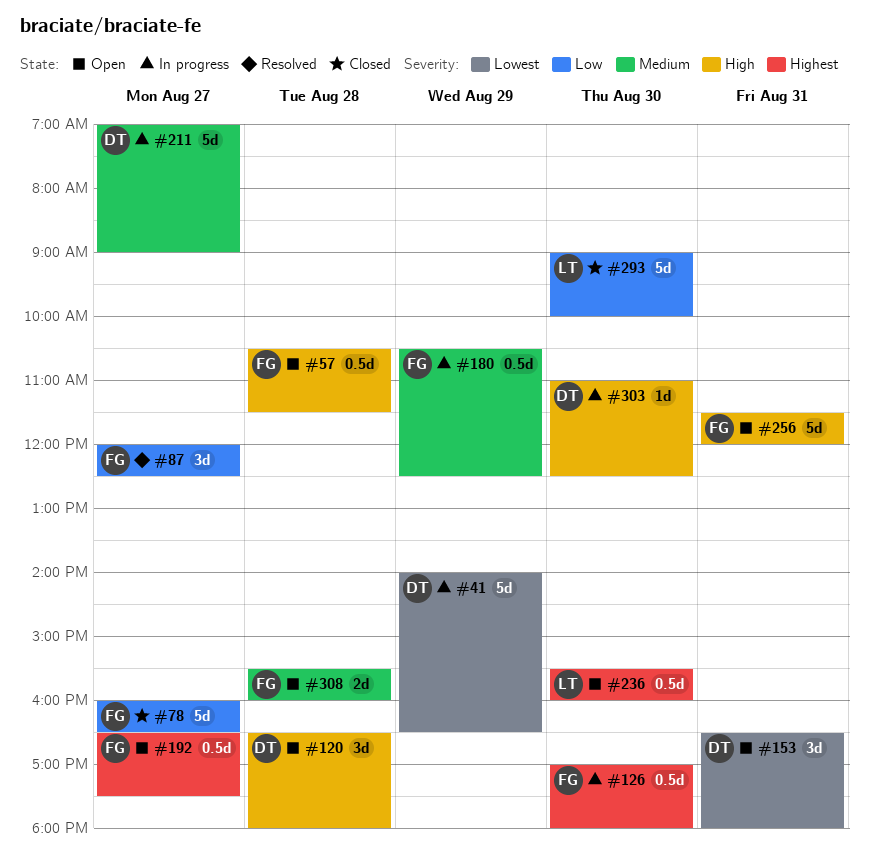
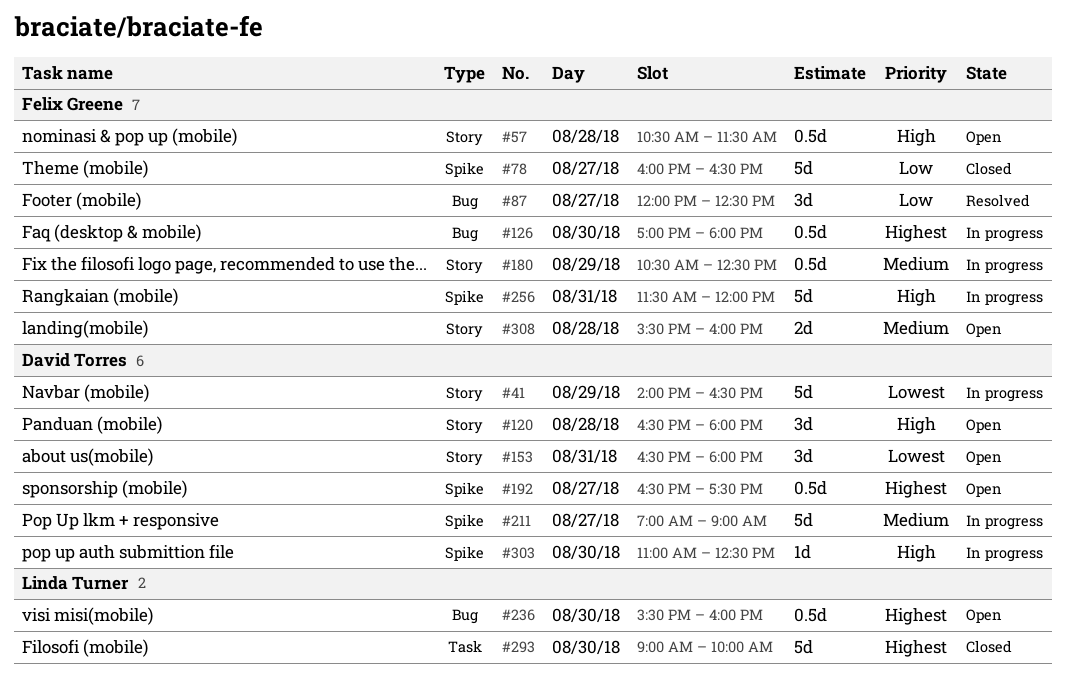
#192, owner: Felix Greene -> David Torres
#256, status: Open -> In progress
#293, priority: Low -> Highest

